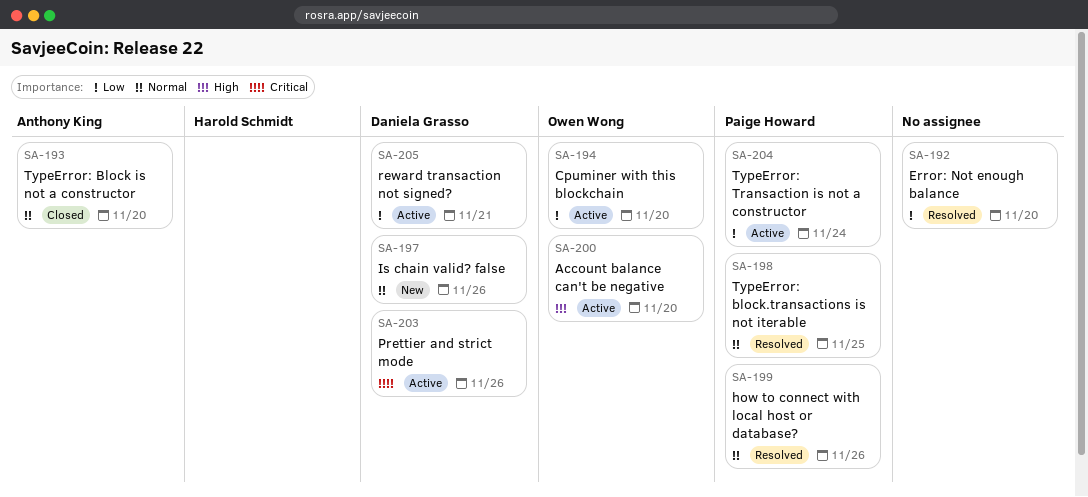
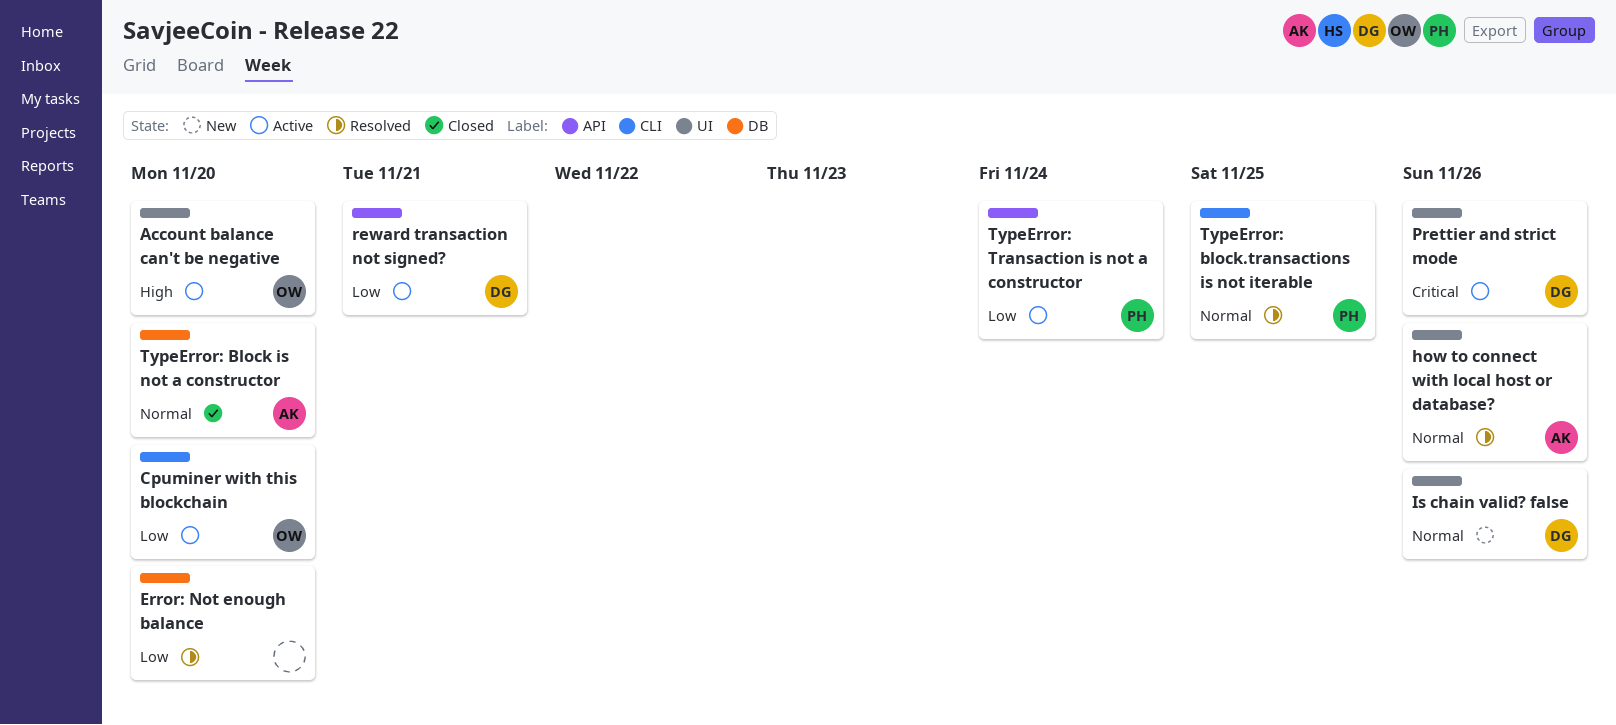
how to connect with local host or database?, owner: Paige Howard -> Anthony King

